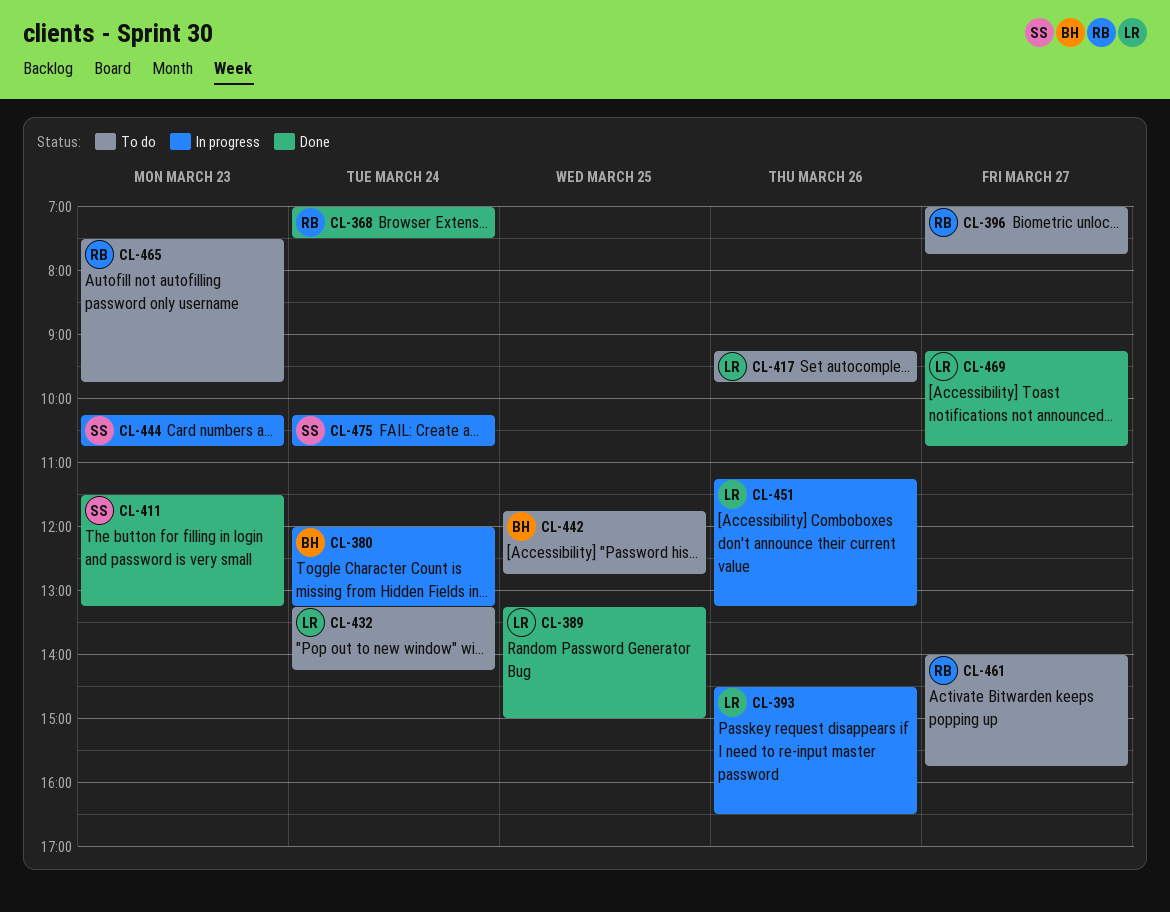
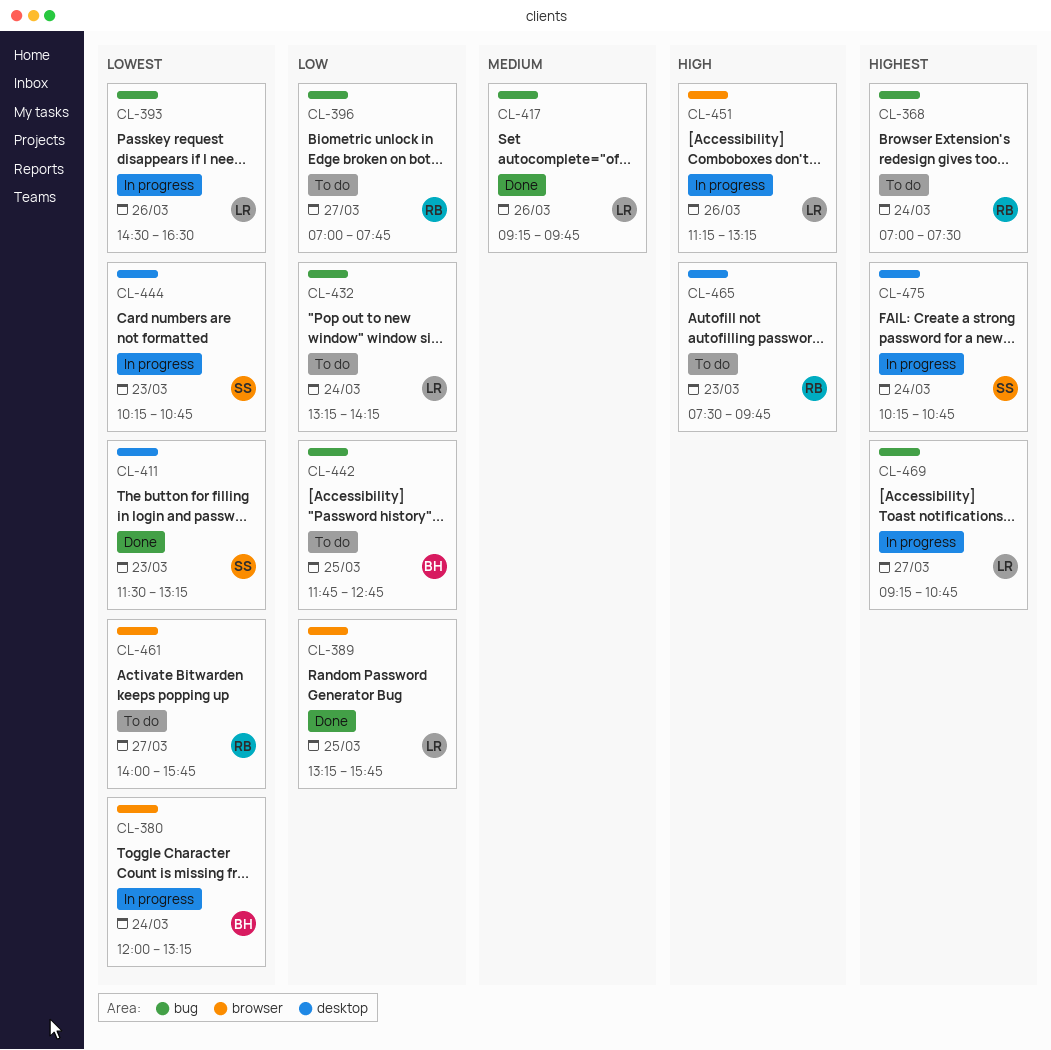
CL-368, status: Done -> To do
CL-389, ends: 15:00 -> 15:45
CL-417, status: To do -> Done
CL-469, status: Done -> In progress

